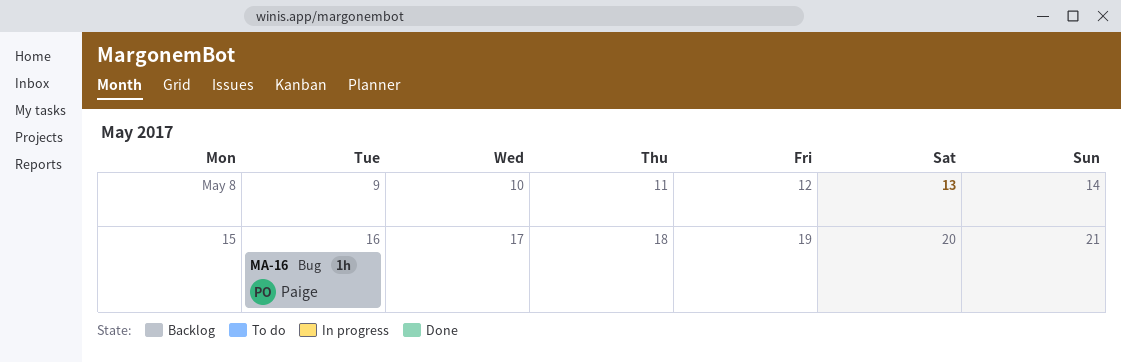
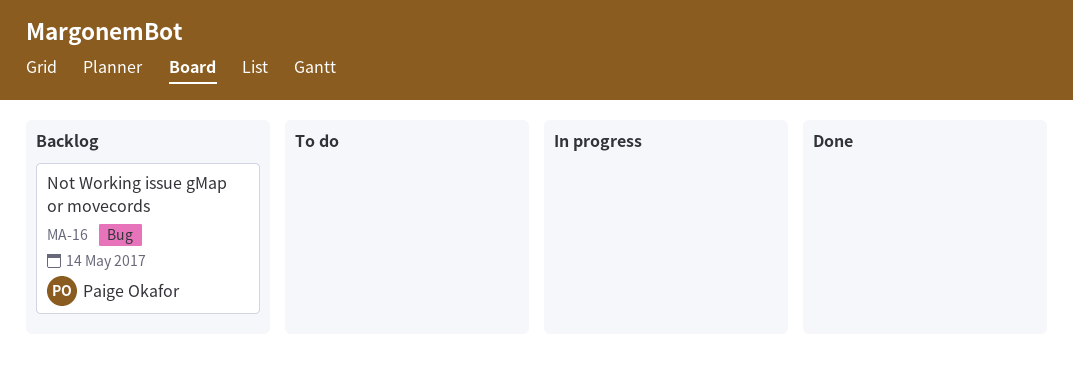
MA-16, due: May 16 -> May 14

